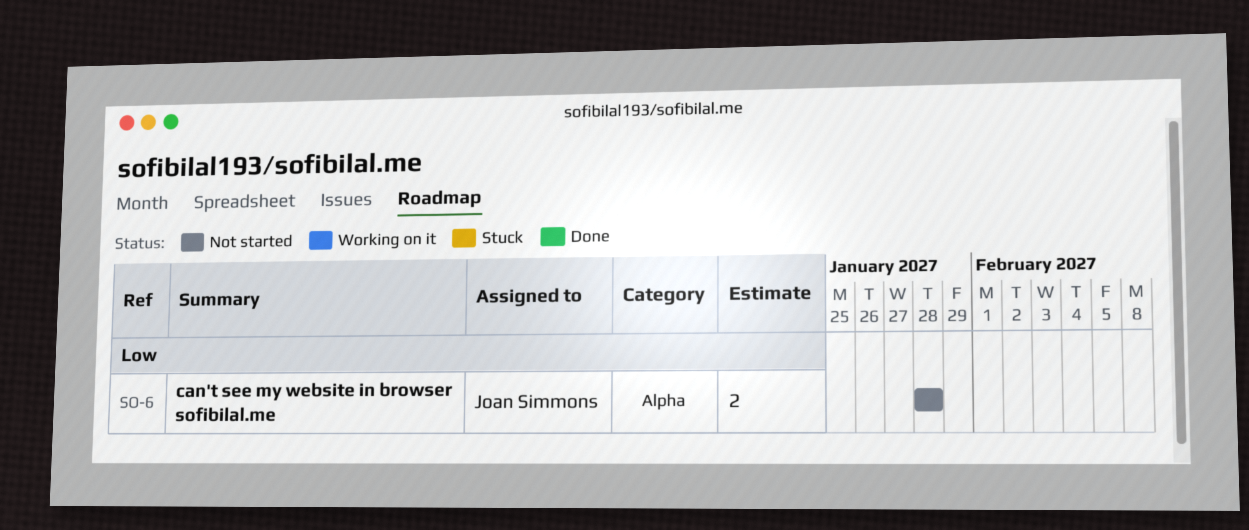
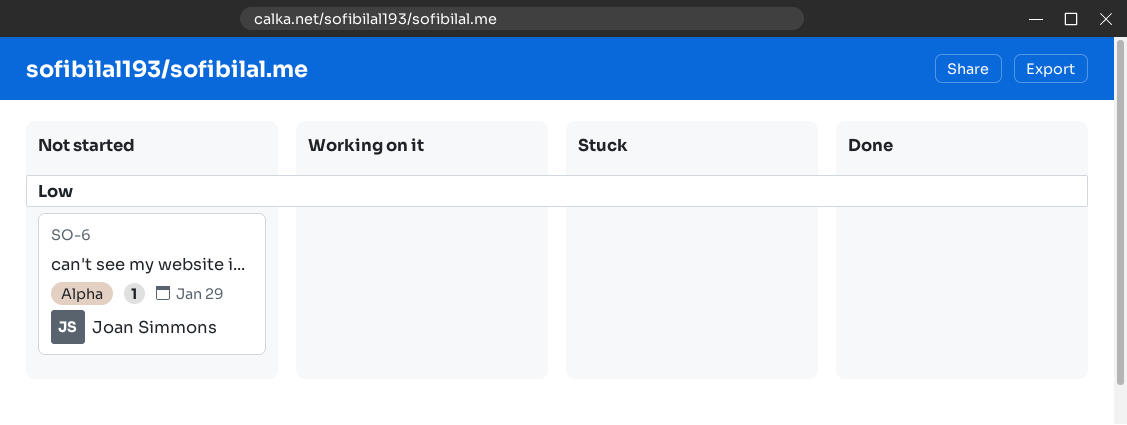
SO-6, estimate: 2 -> 1
SO-6, due: Jan 28 -> Jan 29

